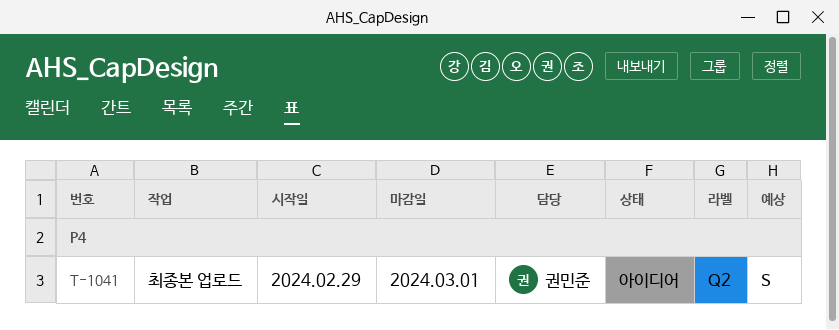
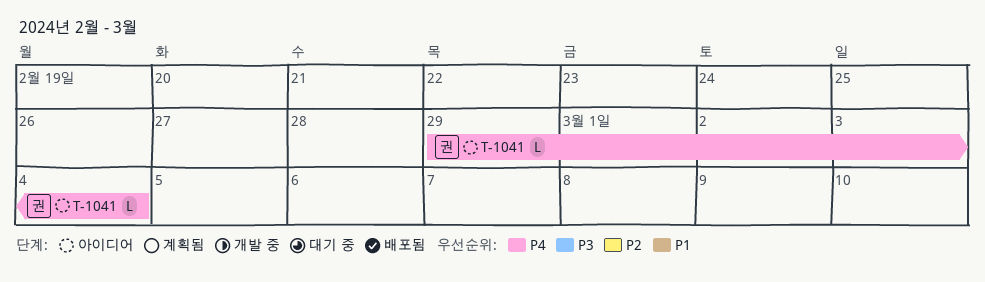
T-1041, estimate: S -> L
T-1041, due: Mar 1 -> Mar 4

